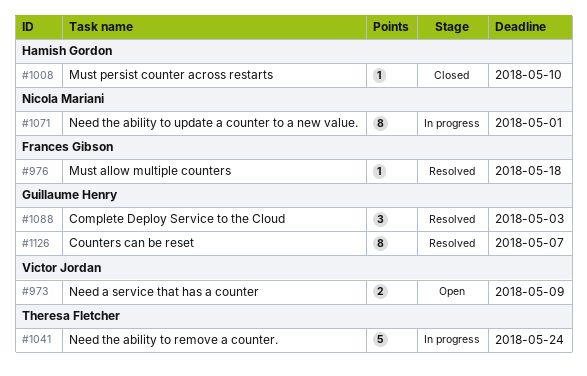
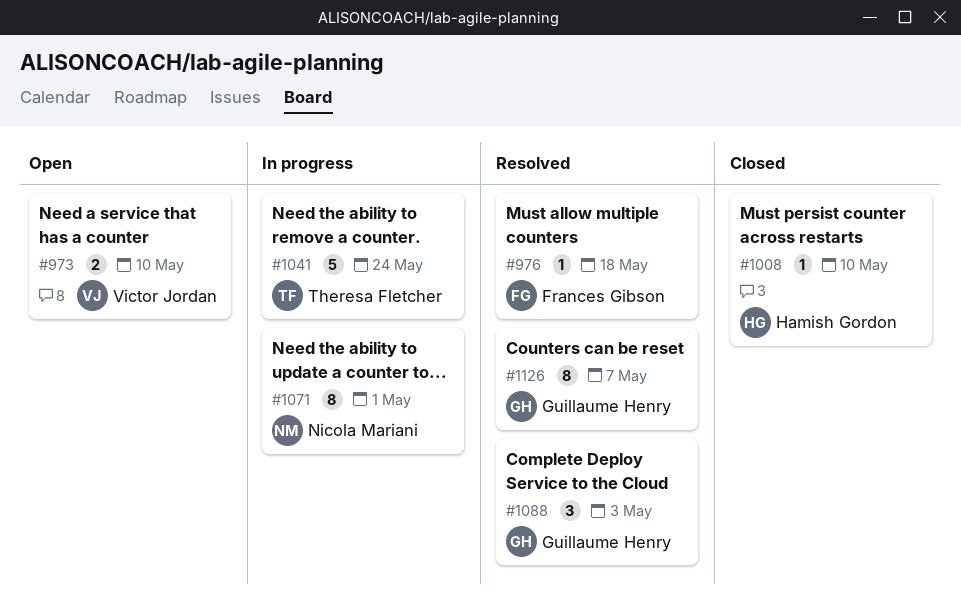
#973, due: May 9 -> May 10

